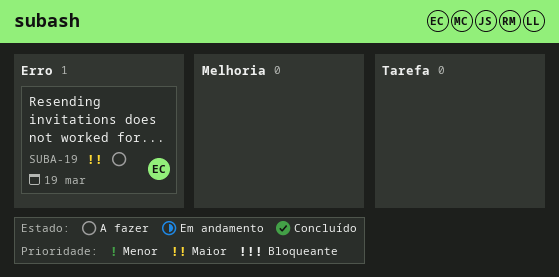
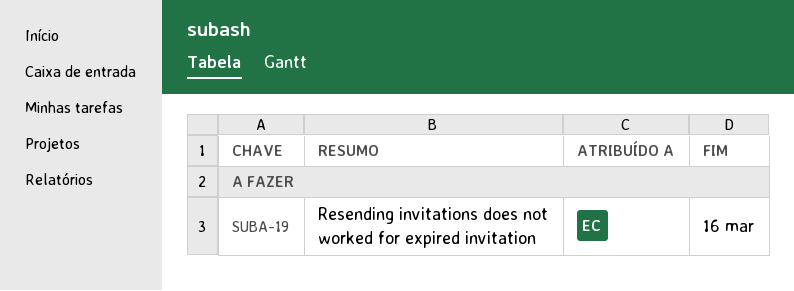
SUBA-19, due: Mar 19 -> Mar 16

